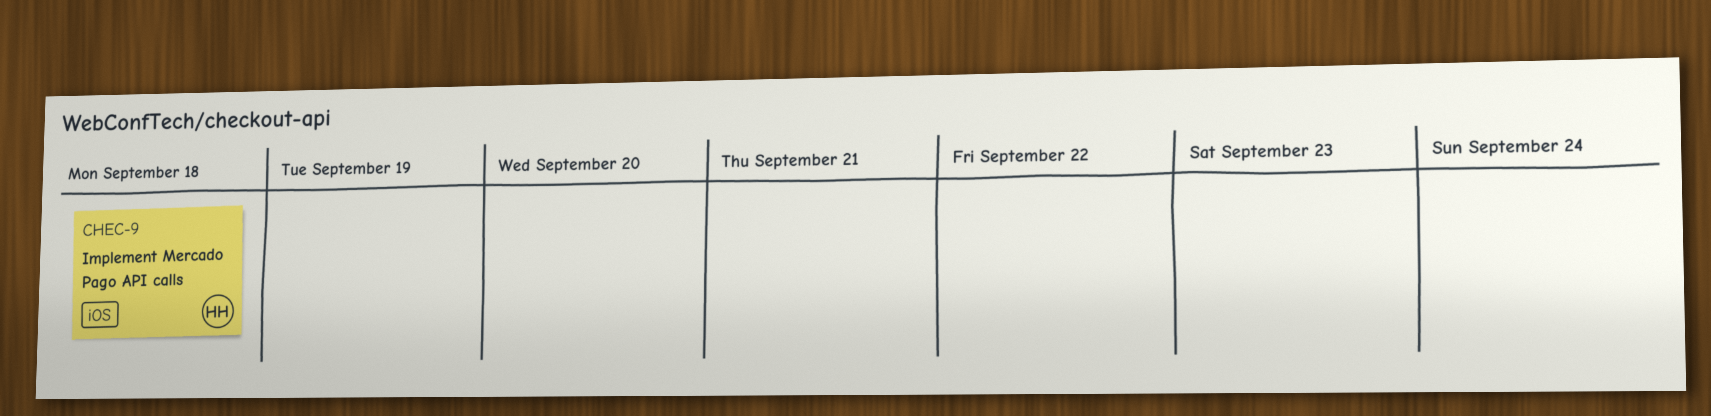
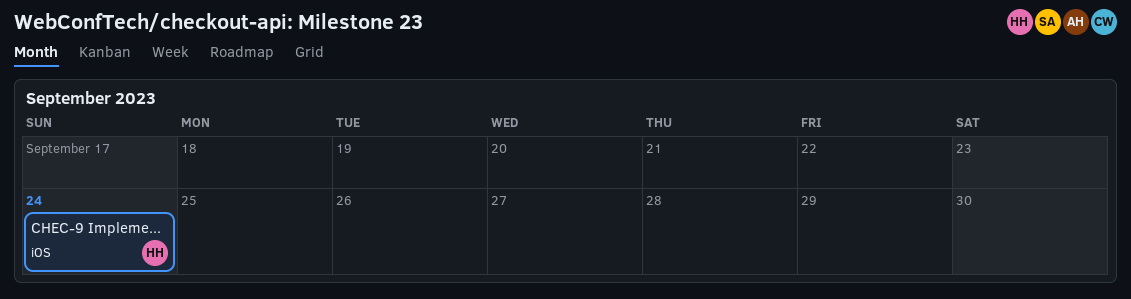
CHEC-9, due: Sep 18 -> Sep 24

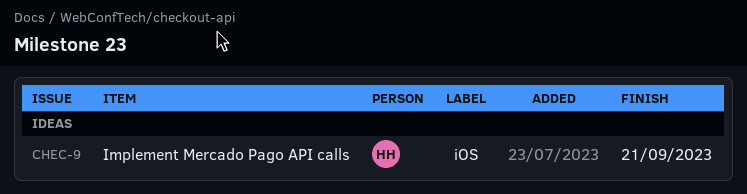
CHEC-9, due: Sep 24 -> Sep 21

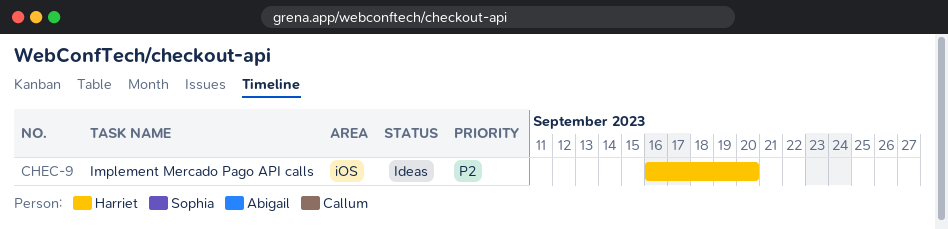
CHEC-9, due: Sep 21 -> Sep 20

